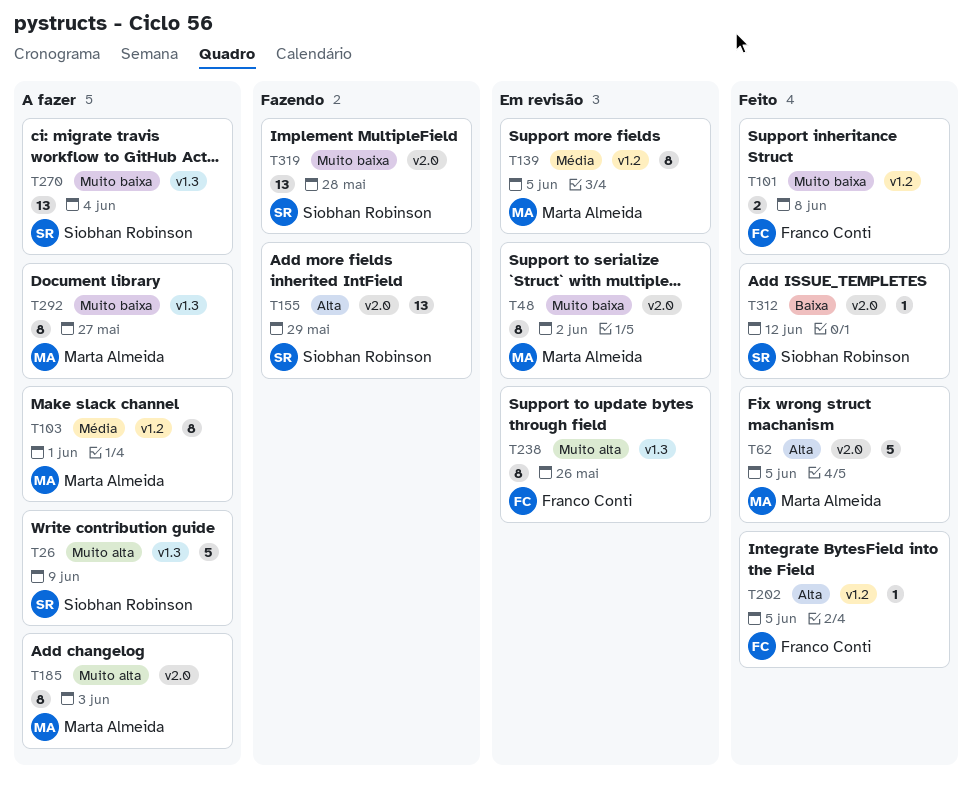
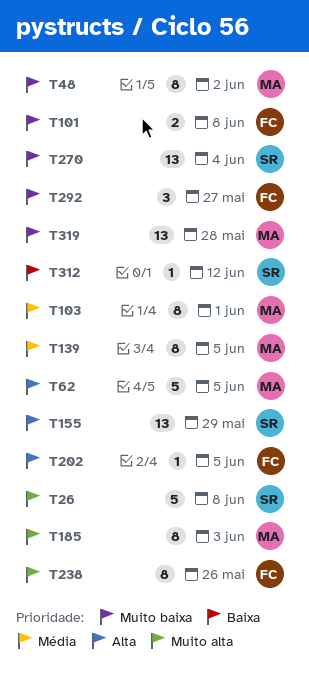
T26, due: Jun 9 -> Jun 8
T292, owner: Marta Almeida -> Franco Conti
T292, estimate: 8 -> 3
T319, owner: Siobhan Robinson -> Marta Almeida

